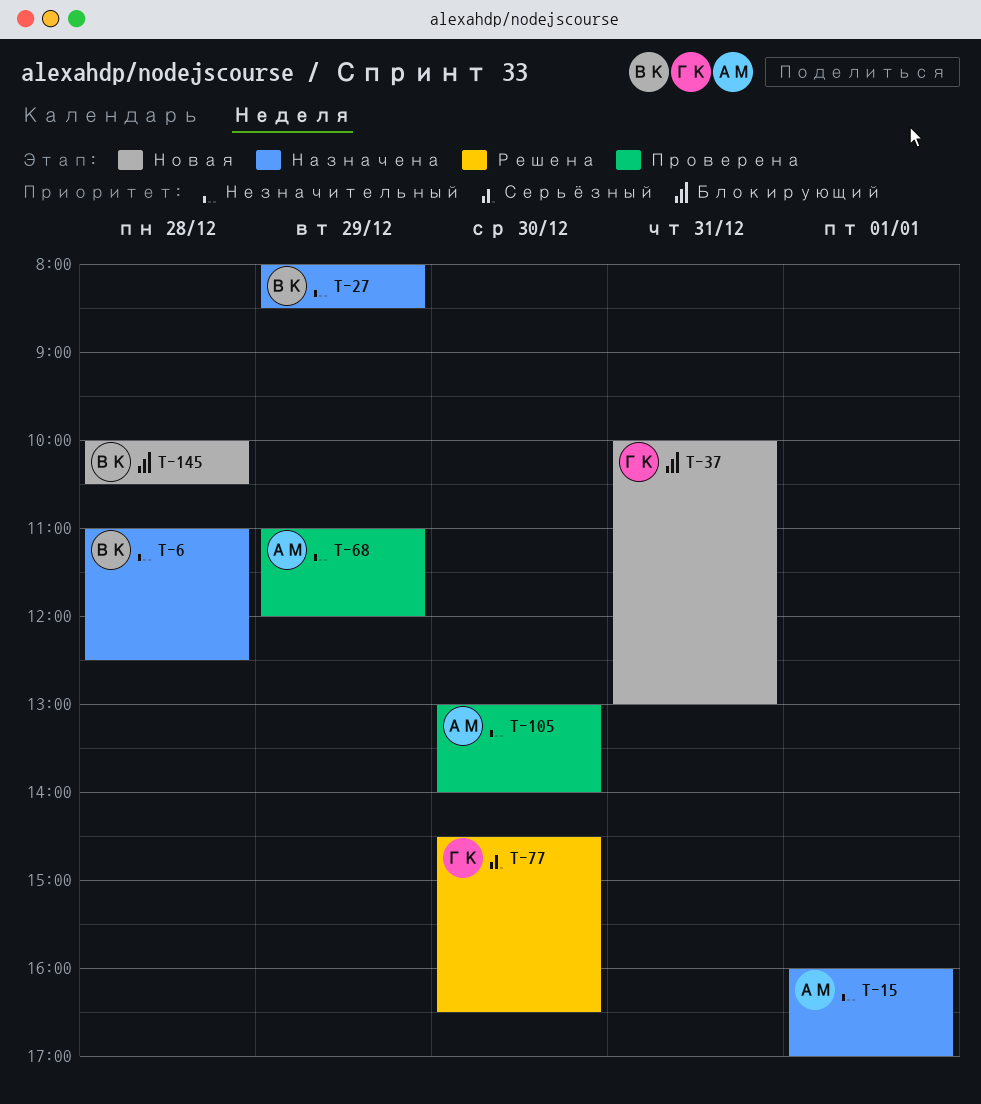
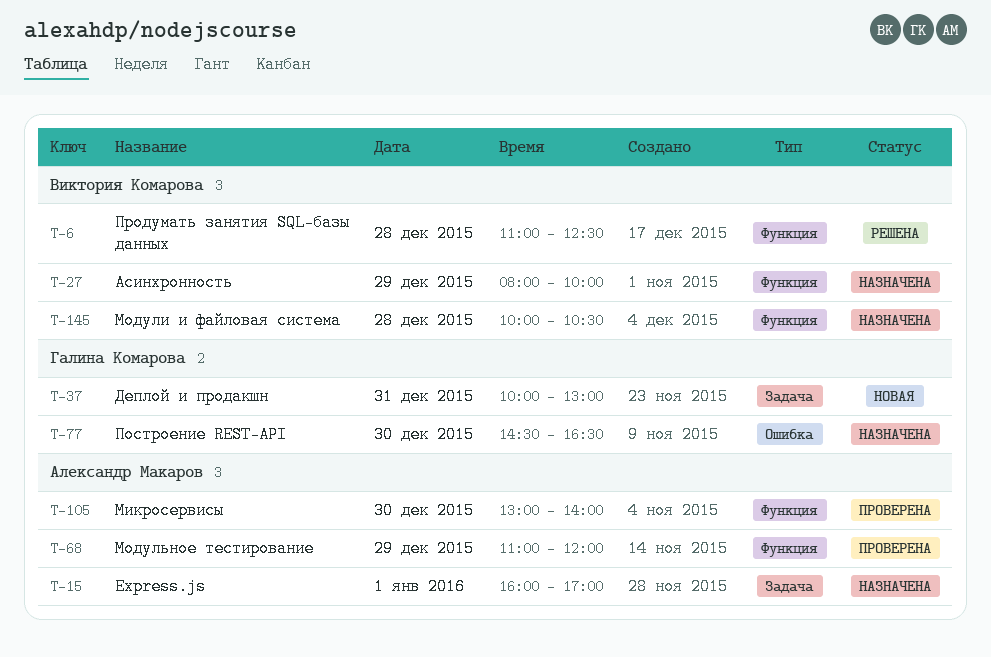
T-6, status: Назначена -> Решена
T-27, ends: 08:30 -> 10:00
T-77, status: Решена -> Назначена
T-145, status: Новая -> Назначена

